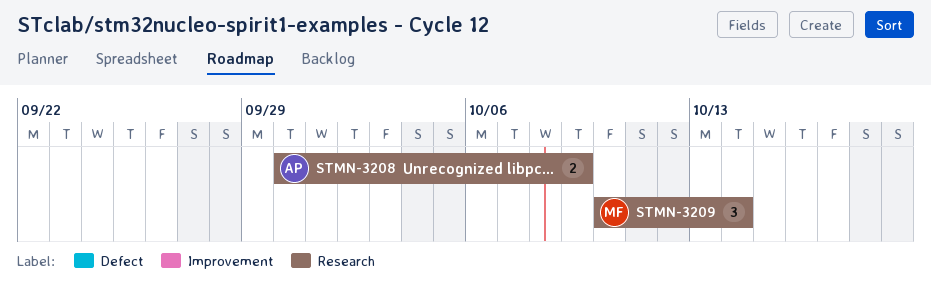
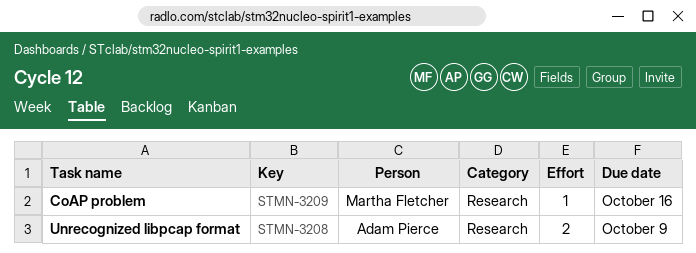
STMN-3209, estimate: 3 -> 1
STMN-3209, due: Oct 14 -> Oct 16

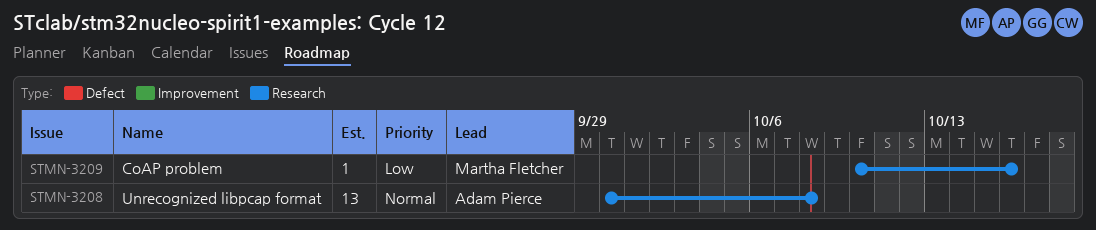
STMN-3208, estimate: 2 -> 13
STMN-3208, due: Oct 9 -> Oct 8

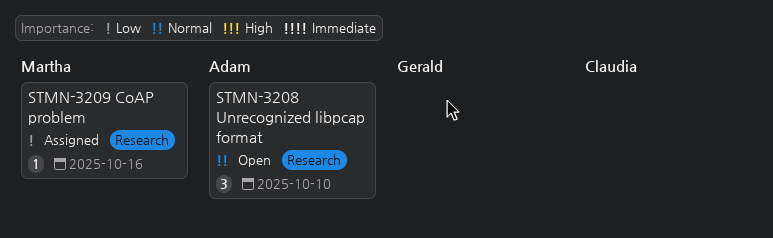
STMN-3208, estimate: 13 -> 3
STMN-3208, due: Oct 8 -> Oct 10

